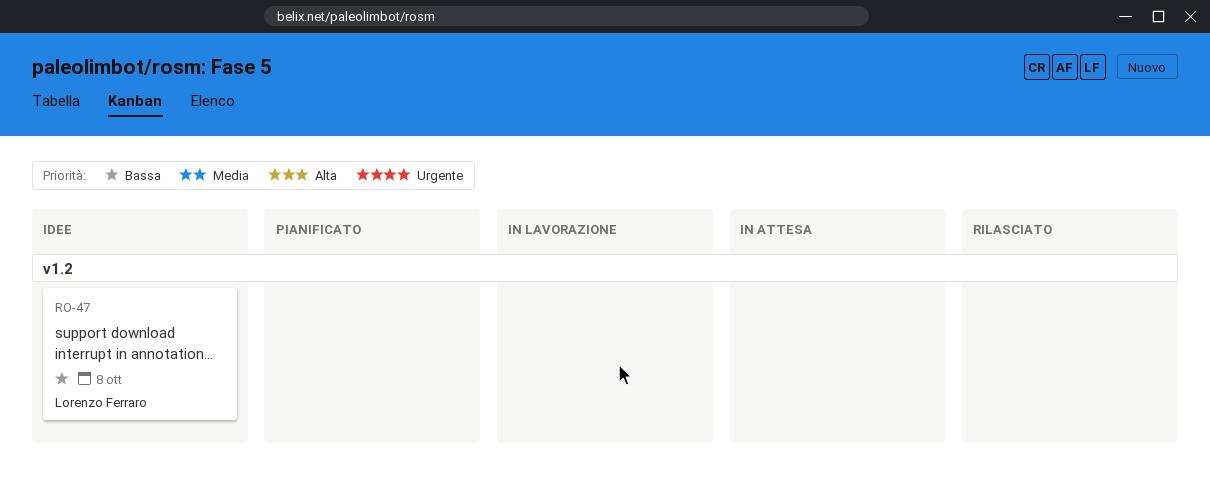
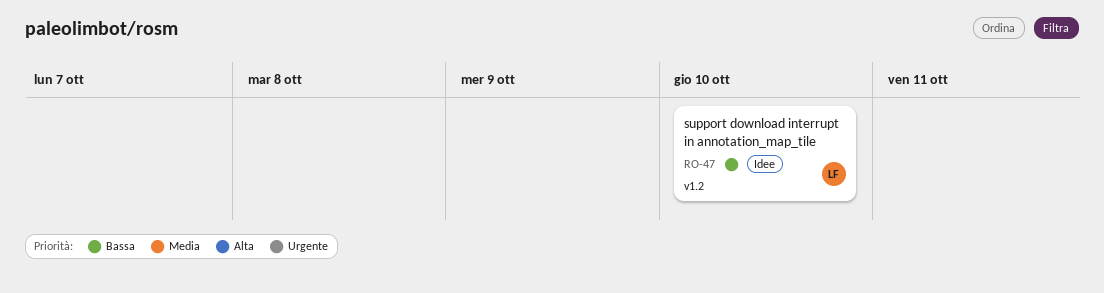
RO-47, due: Oct 8 -> Oct 10

